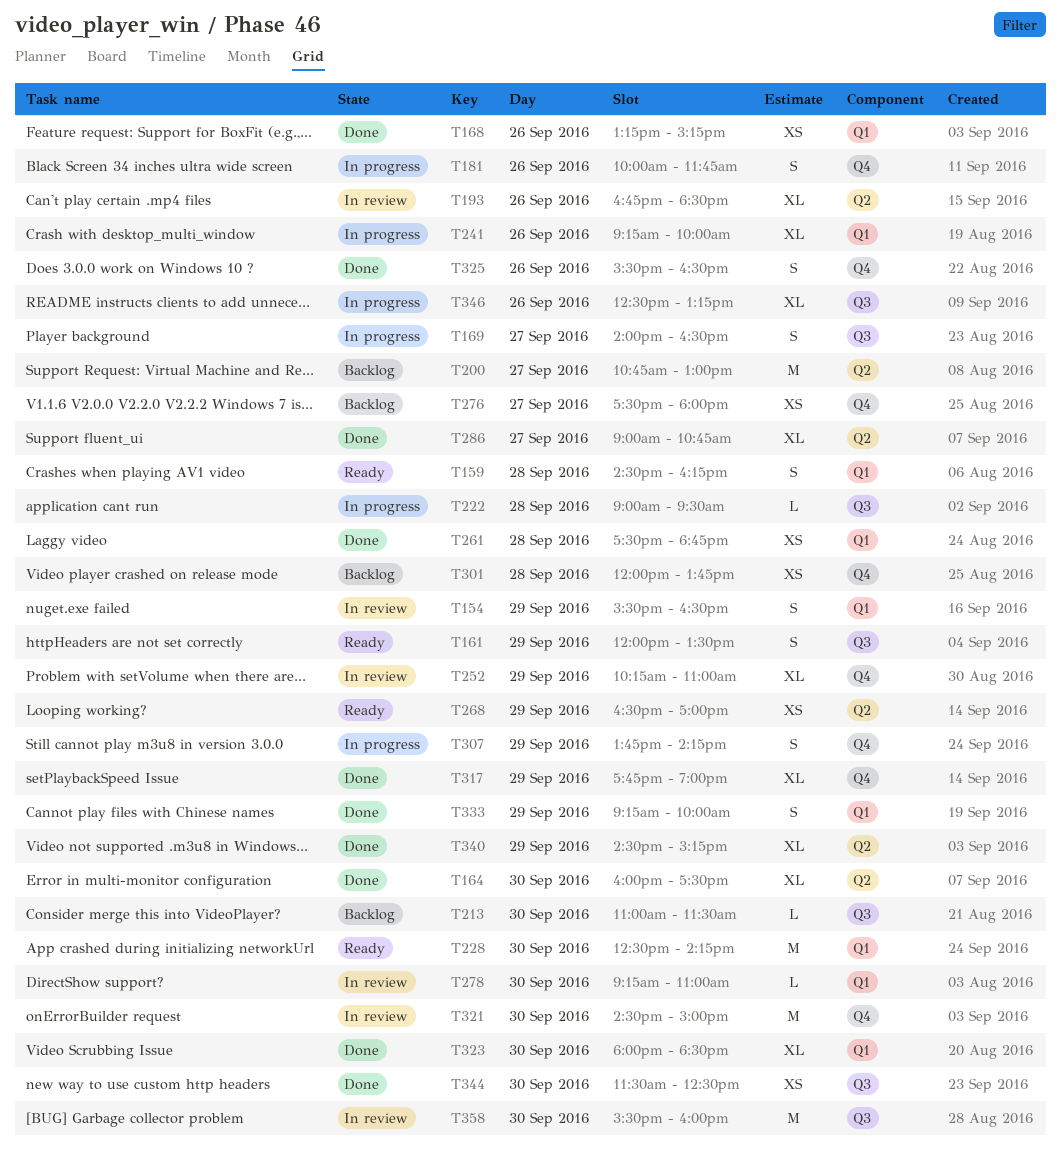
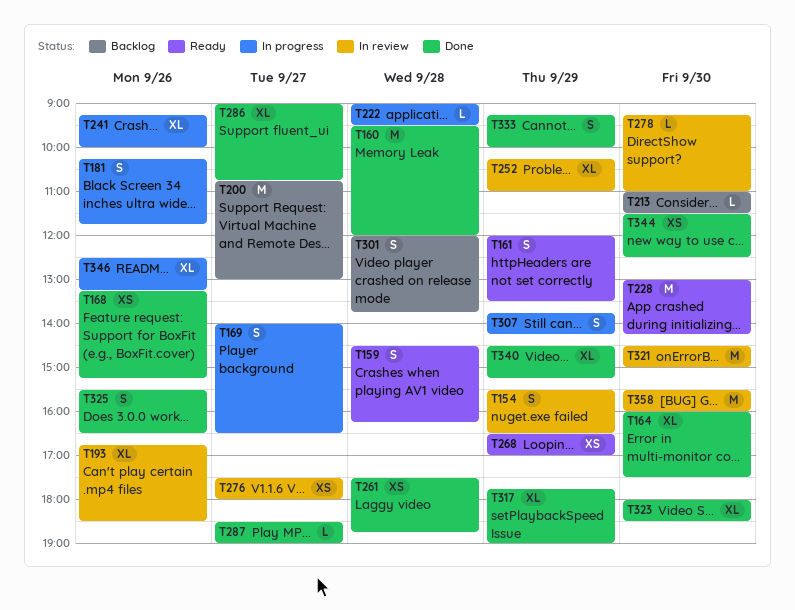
T160: none -> present
T181, begins: 10:00 -> 10:15
T228, begins: 12:30 -> 13:00
T276, status: Backlog -> In review
T287: none -> present
T301, estimate: XS -> S

